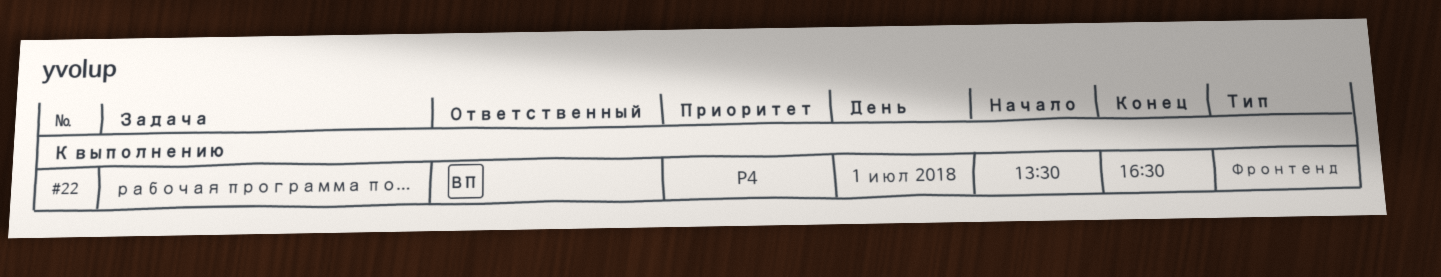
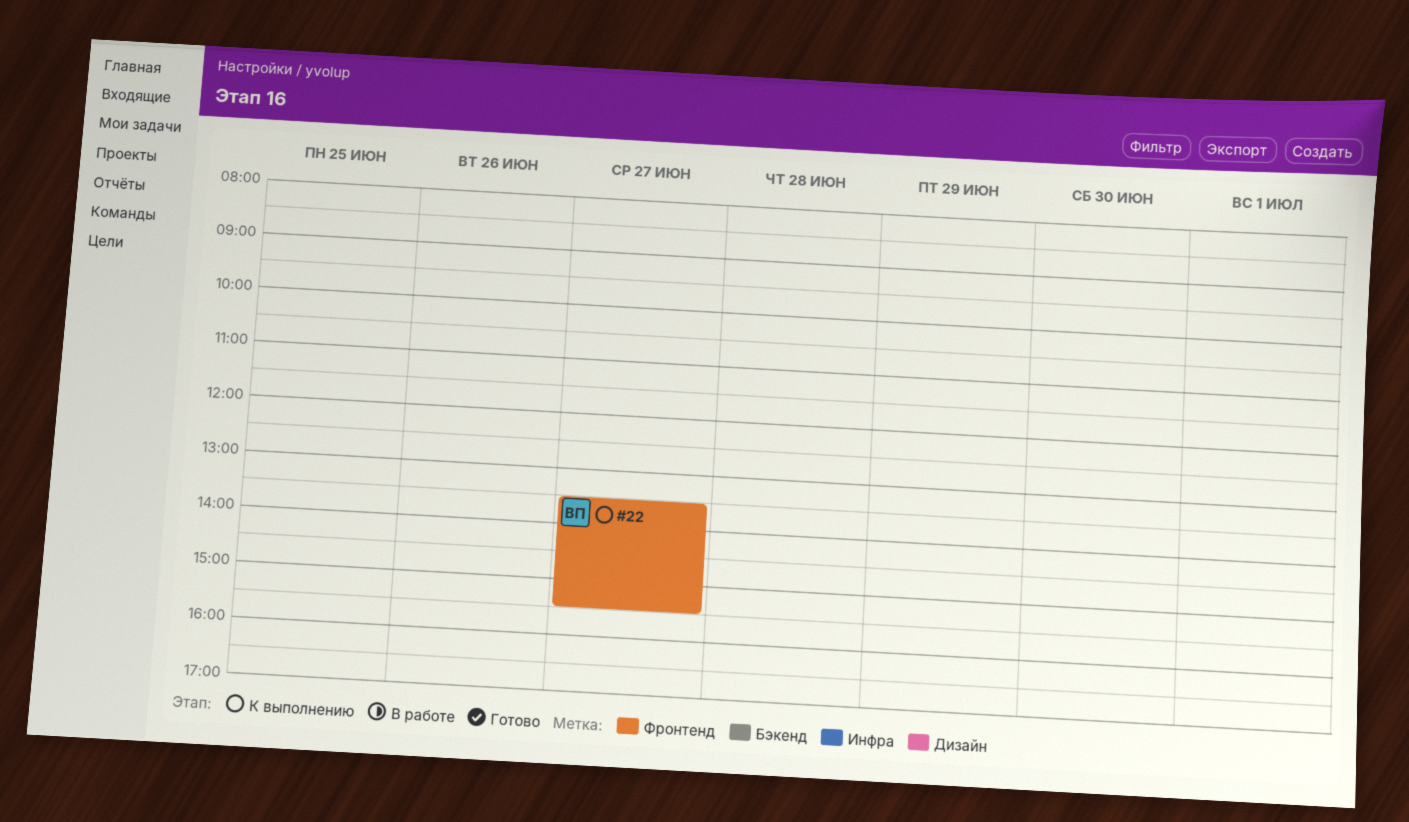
#22, day: Jul 1 -> Jun 27
#22, ends: 16:30 -> 15:30

